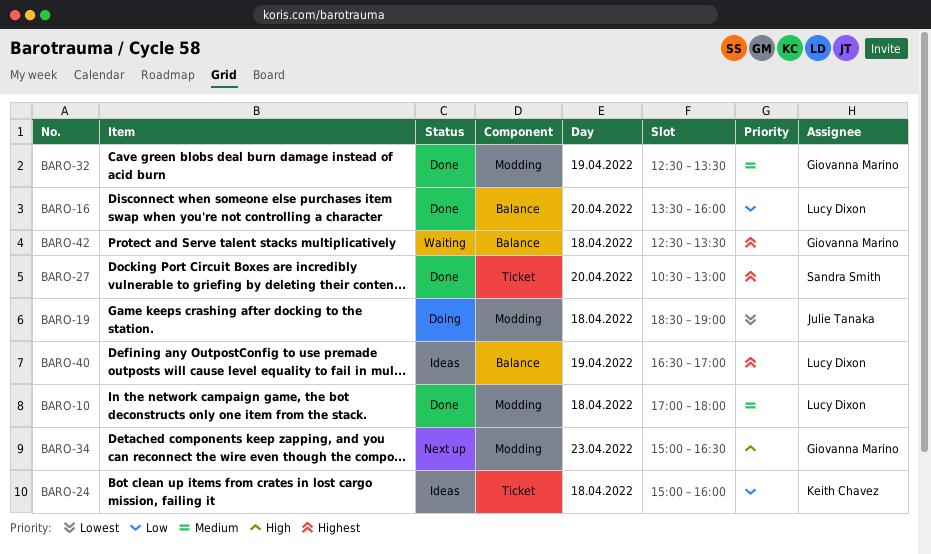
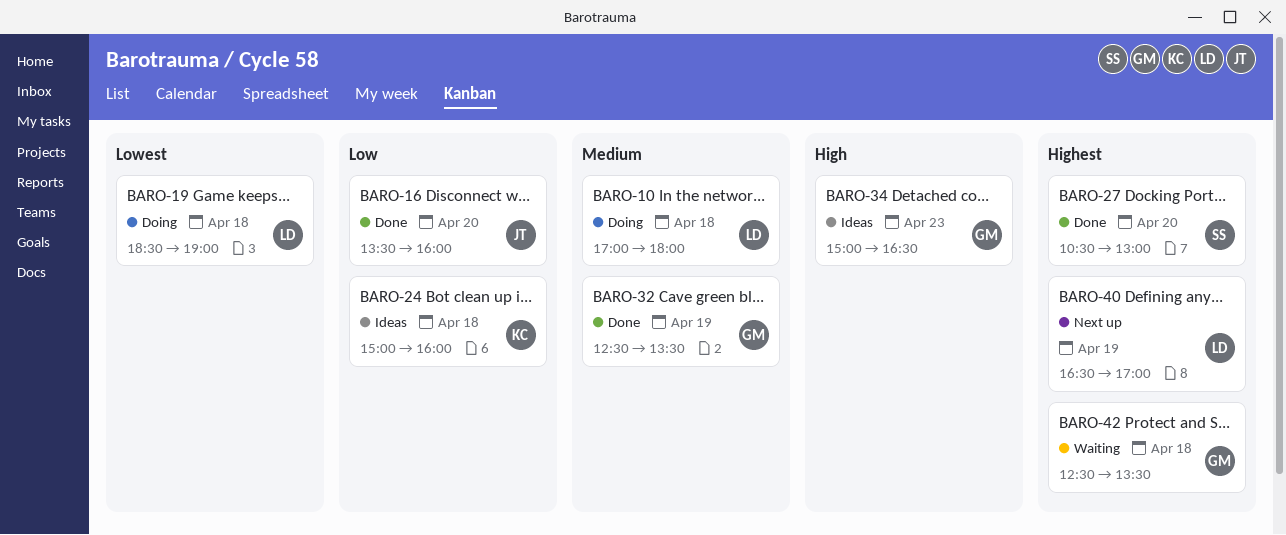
BARO-10, status: Done -> Doing
BARO-16, owner: Lucy Dixon -> Julie Tanaka
BARO-19, owner: Julie Tanaka -> Lucy Dixon
BARO-34, status: Next up -> Ideas
BARO-40, status: Ideas -> Next up

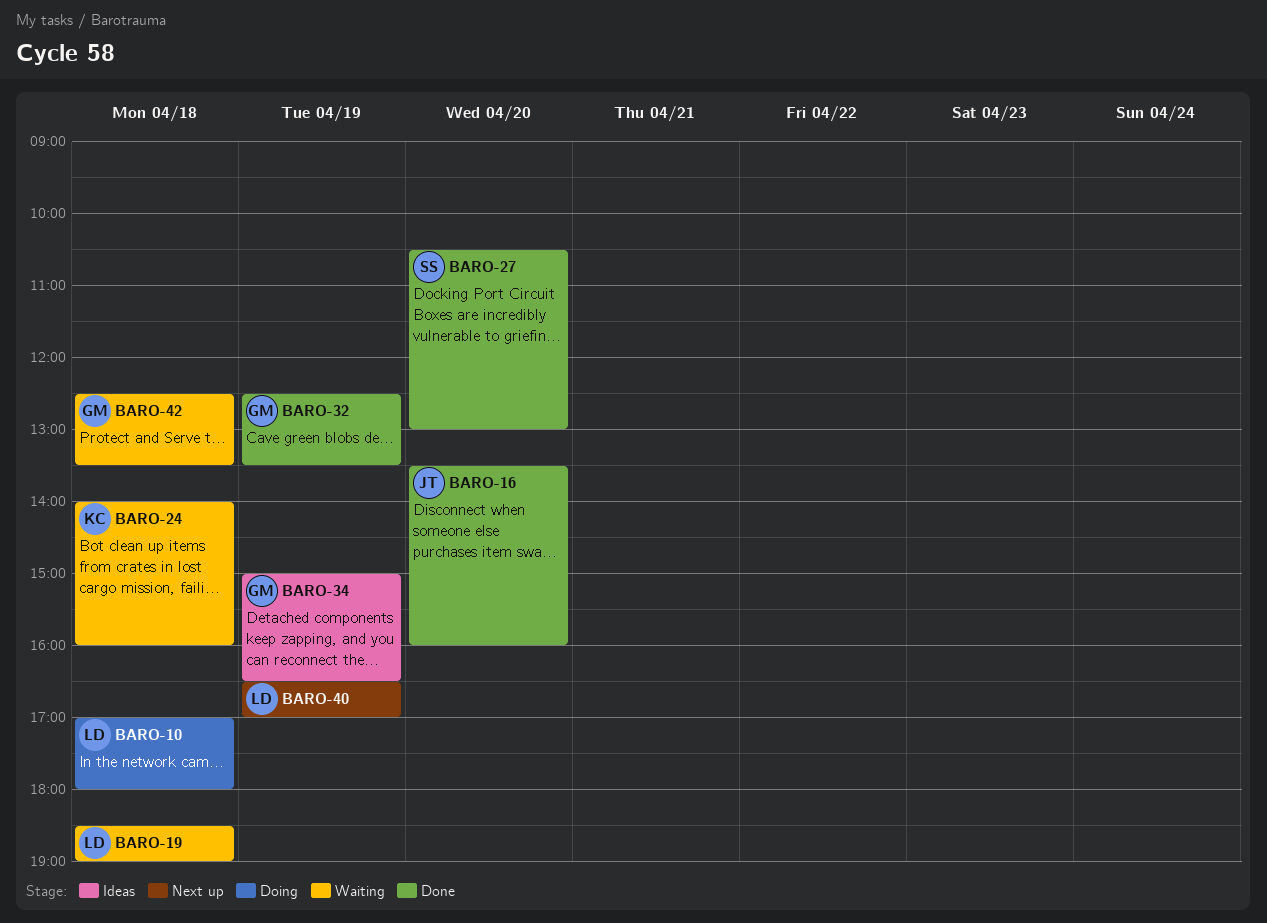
BARO-19, status: Doing -> Waiting
BARO-24, status: Ideas -> Waiting
BARO-24, begins: 15:00 -> 14:00
BARO-34, day: Apr 23 -> Apr 19

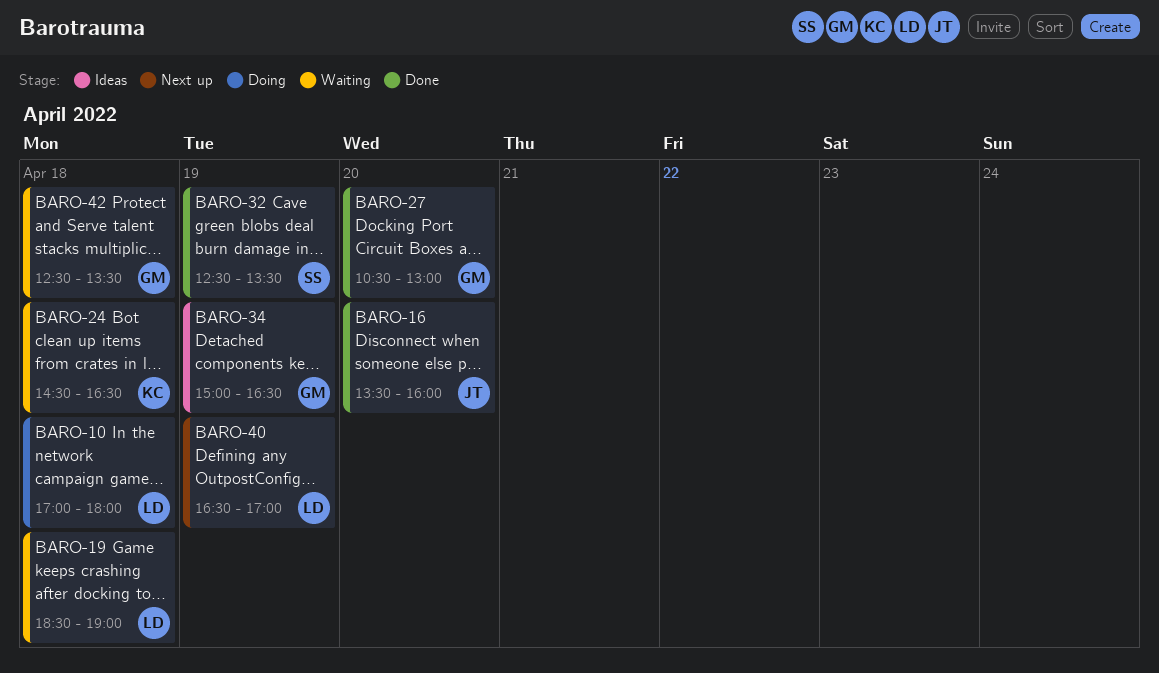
BARO-24, begins: 14:00 -> 14:30
BARO-24, ends: 16:00 -> 16:30
BARO-27, owner: SS -> GM
BARO-32, owner: GM -> SS

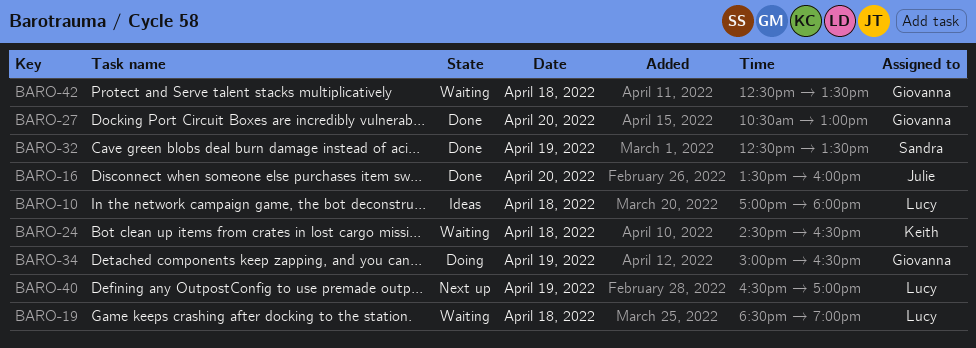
BARO-10, status: Doing -> Ideas
BARO-34, status: Ideas -> Doing

